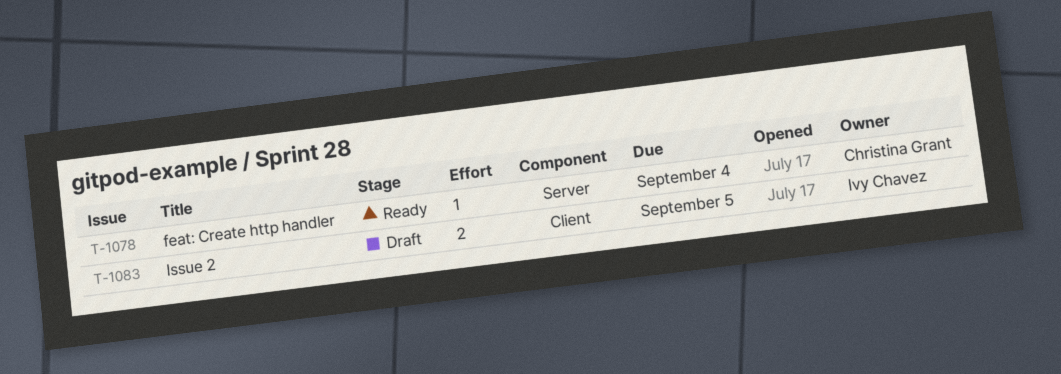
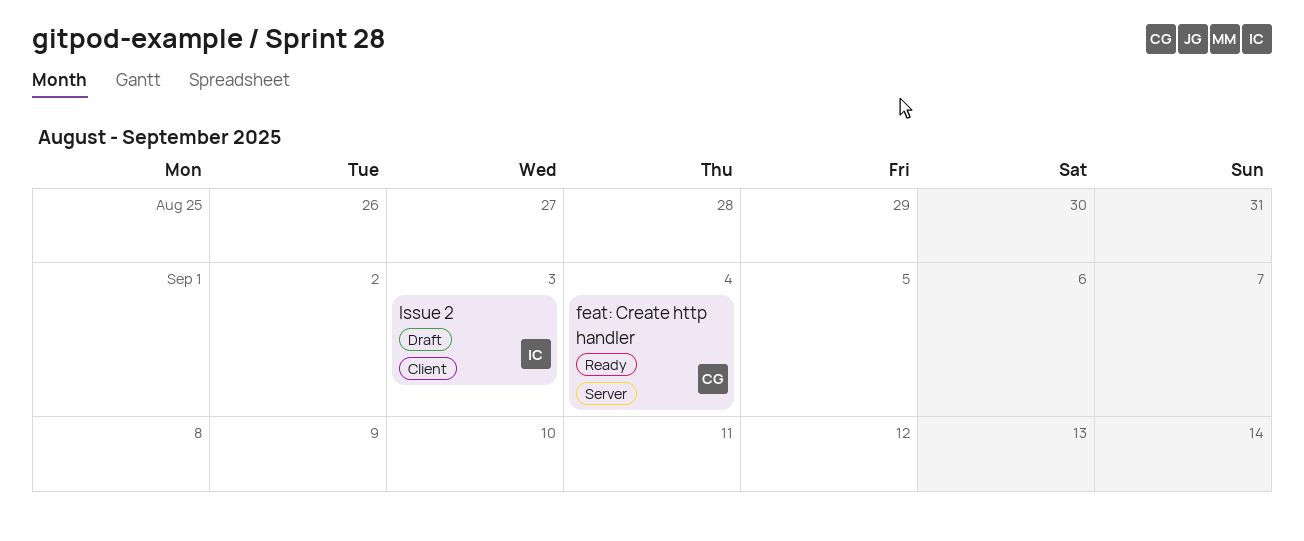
Issue 2, due: Sep 5 -> Sep 3

